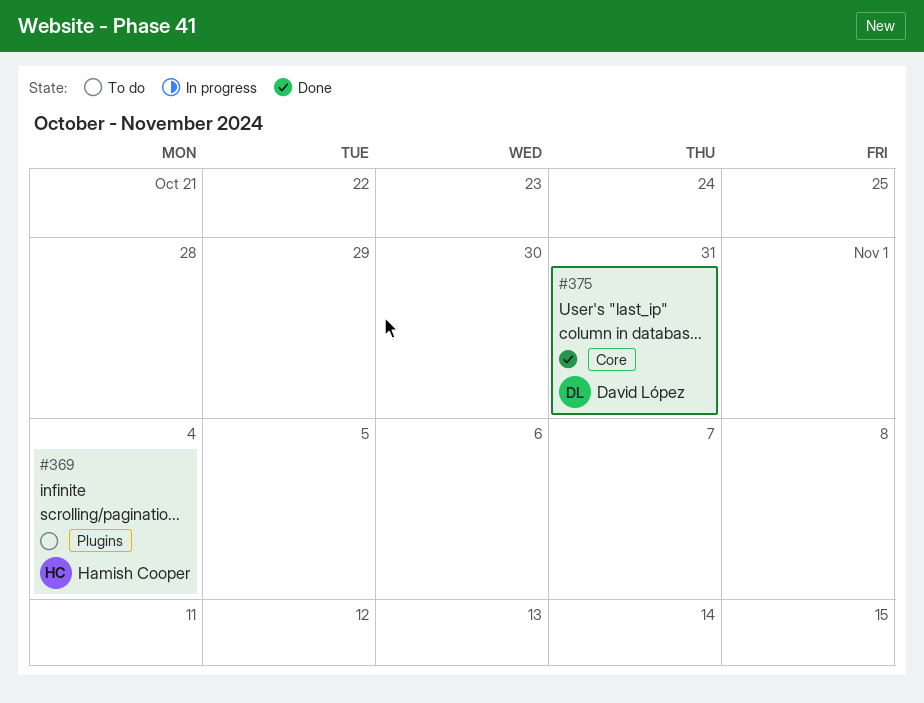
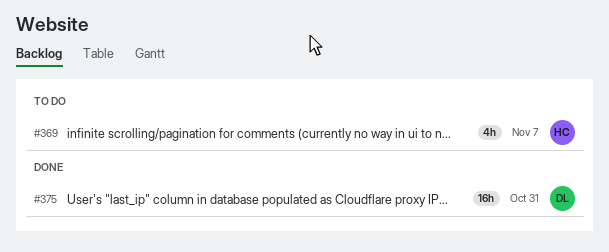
#369, due: Nov 4 -> Nov 7

